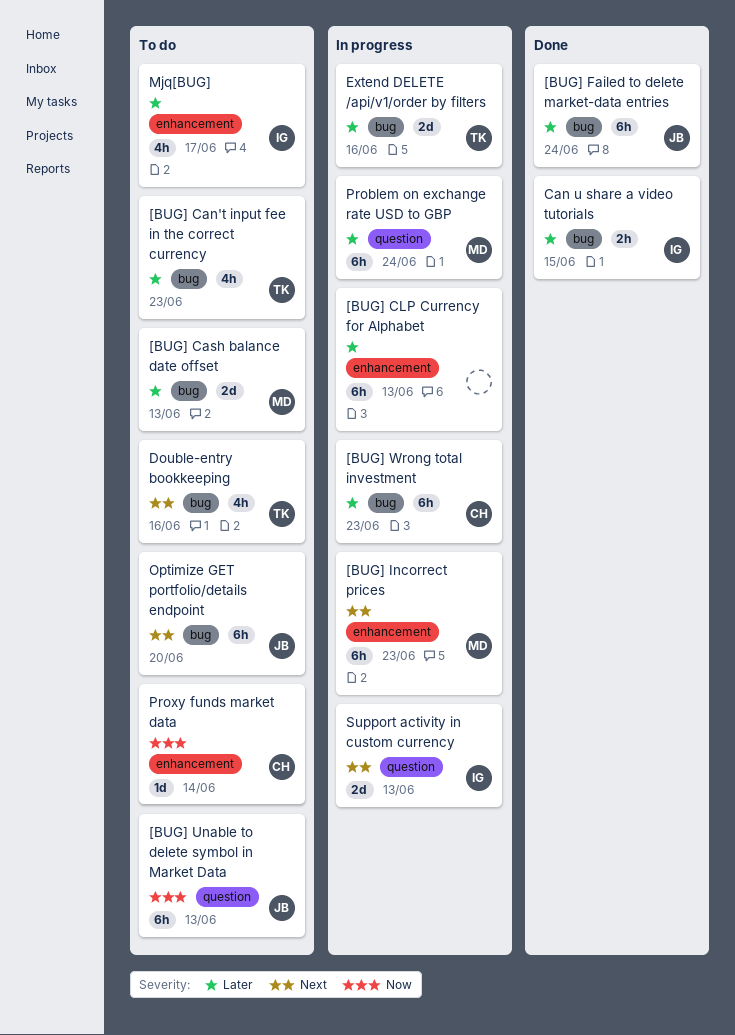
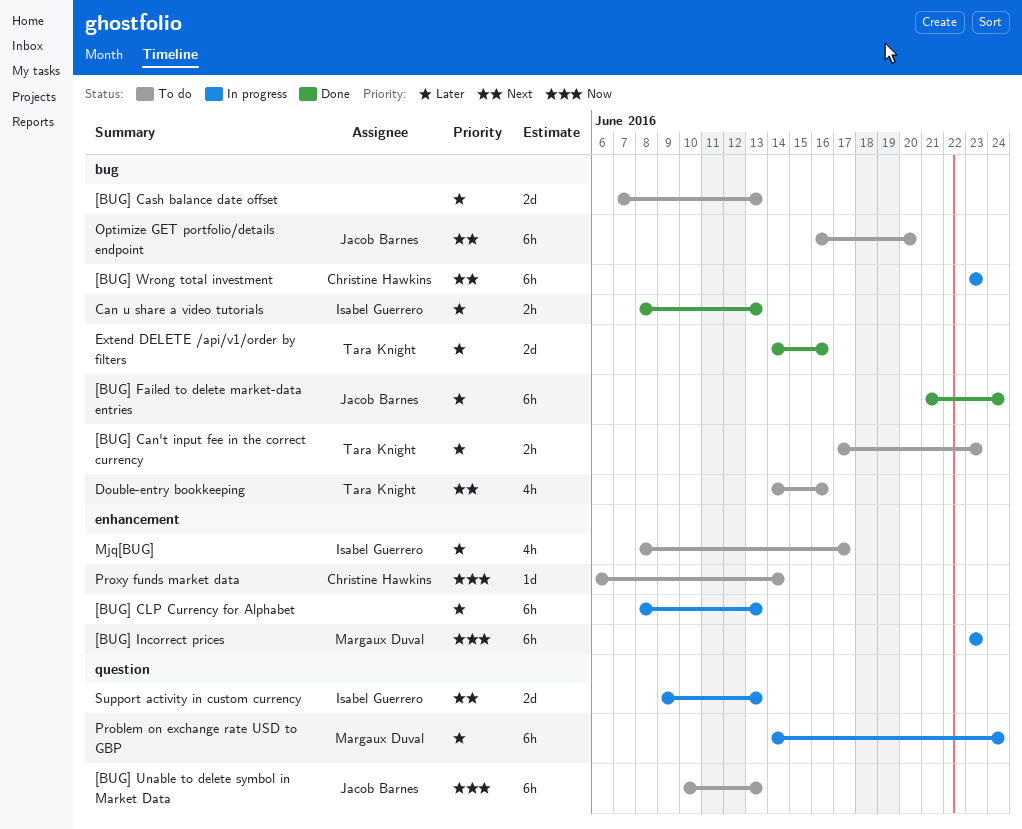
[BUG] Can't input fee in the correct currency, estimate: 4h -> 2h
[BUG] Cash balance date offset, owner: Margaux Duval -> none
[BUG] Incorrect prices, priority: Next -> Now
[BUG] Wrong total investment, priority: Later -> Next
Can u share a video tutorials, due: Jun 15 -> Jun 13
Extend DELETE /api/v1/order by filters, status: In progress -> Done

